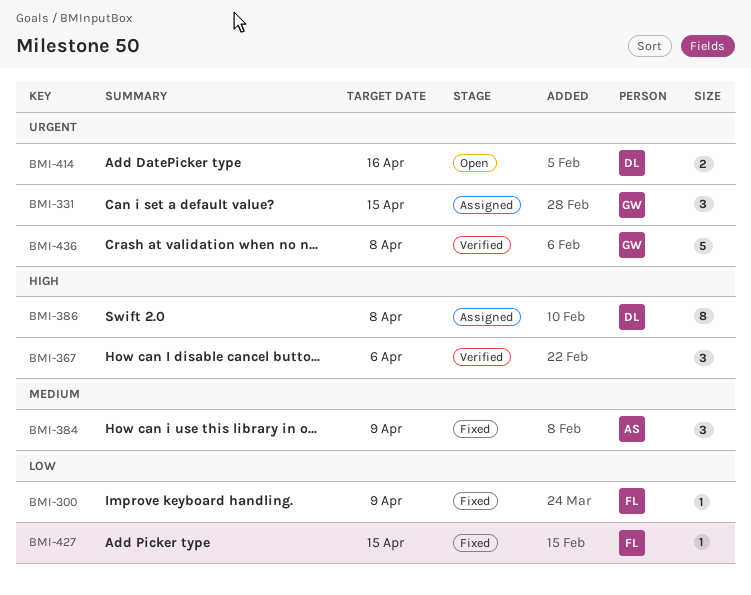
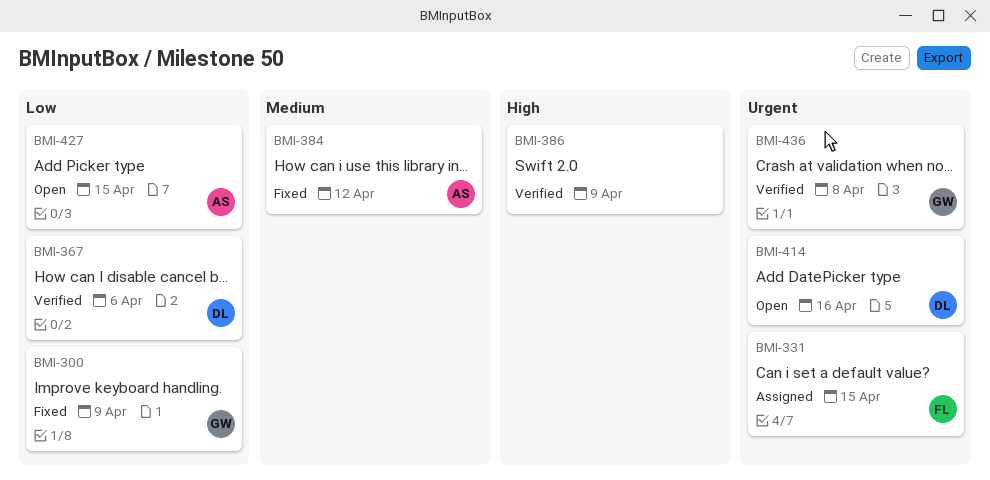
BMI-300, owner: FL -> GW
BMI-331, owner: GW -> FL
BMI-367, owner: none -> DL
BMI-367, priority: High -> Low
BMI-384, due: Apr 9 -> Apr 12
BMI-386, status: Assigned -> Verified
BMI-386, owner: DL -> none
BMI-386, due: Apr 8 -> Apr 9
BMI-427, status: Fixed -> Open
BMI-427, owner: FL -> AS

